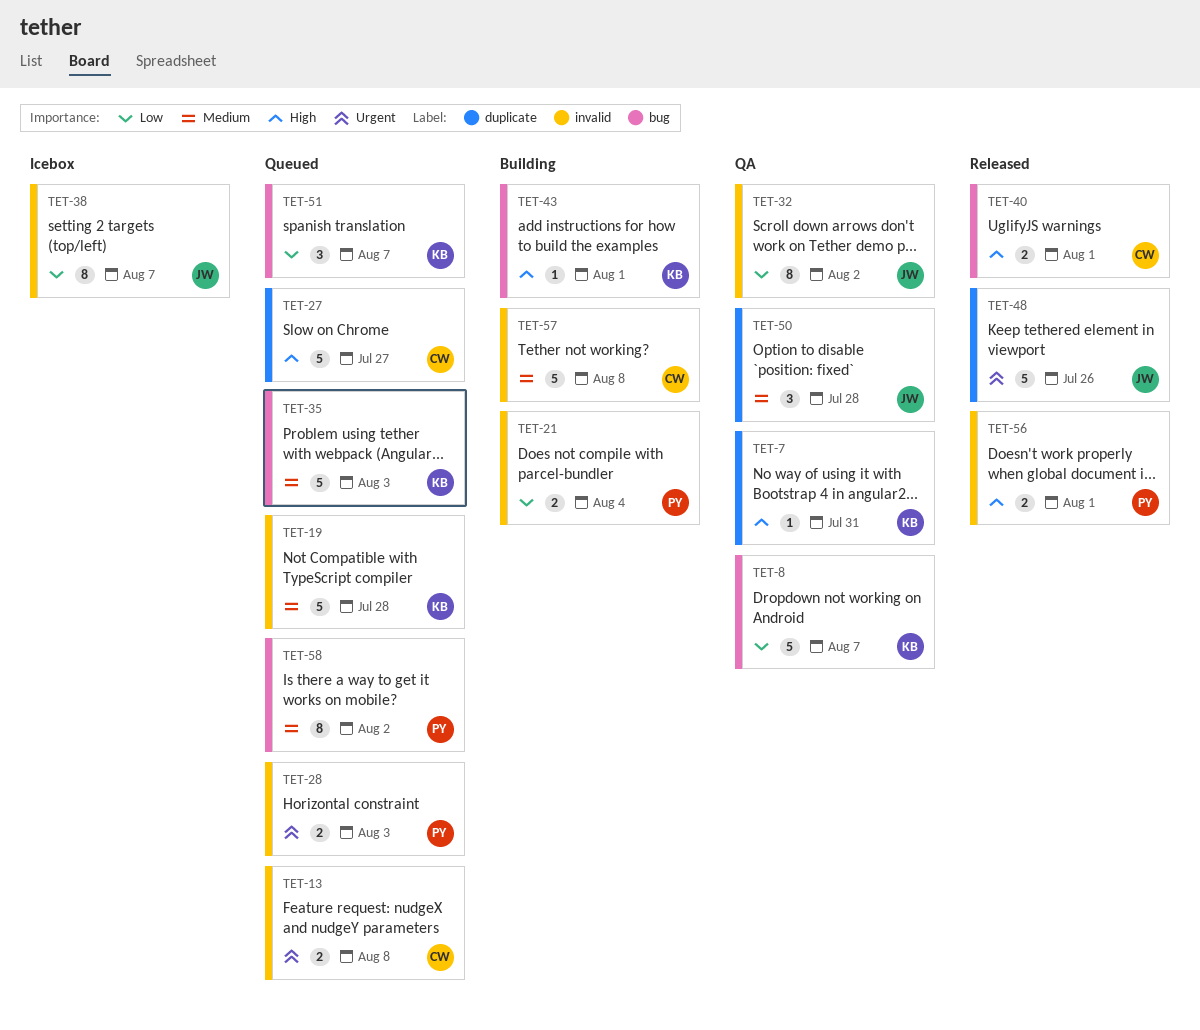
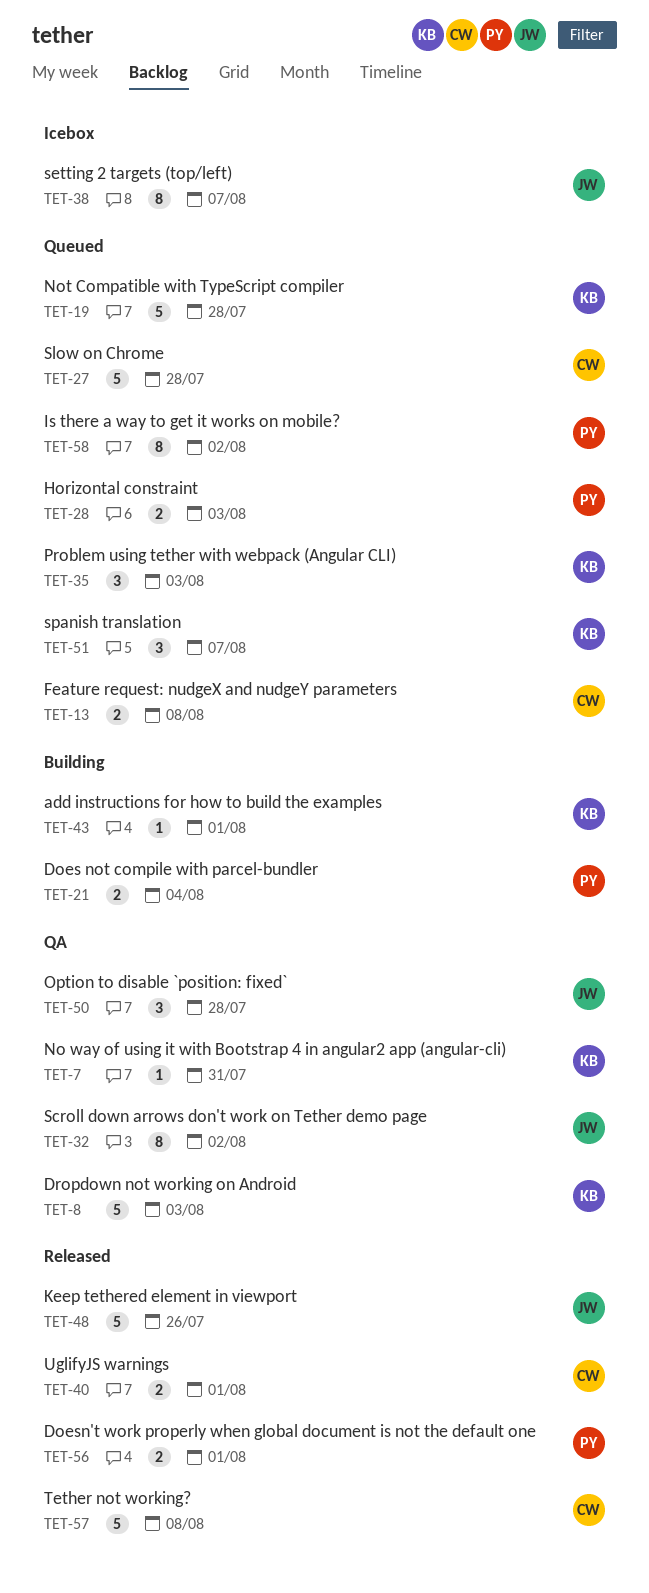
TET-8, due: Aug 7 -> Aug 3
TET-27, due: Jul 27 -> Jul 28
TET-35, estimate: 5 -> 3
TET-57, status: Building -> Released

